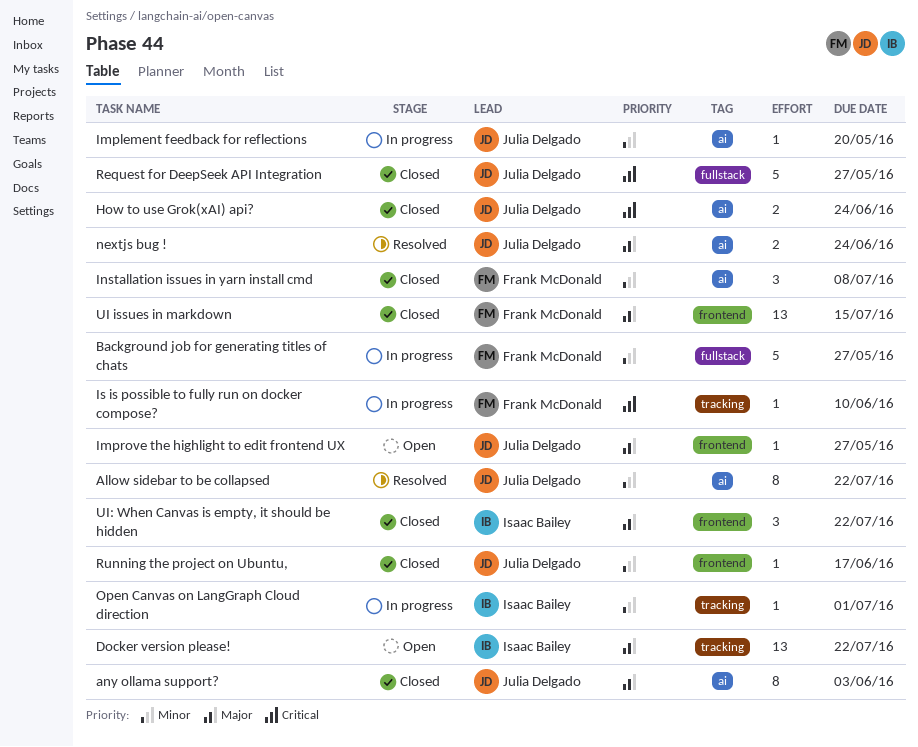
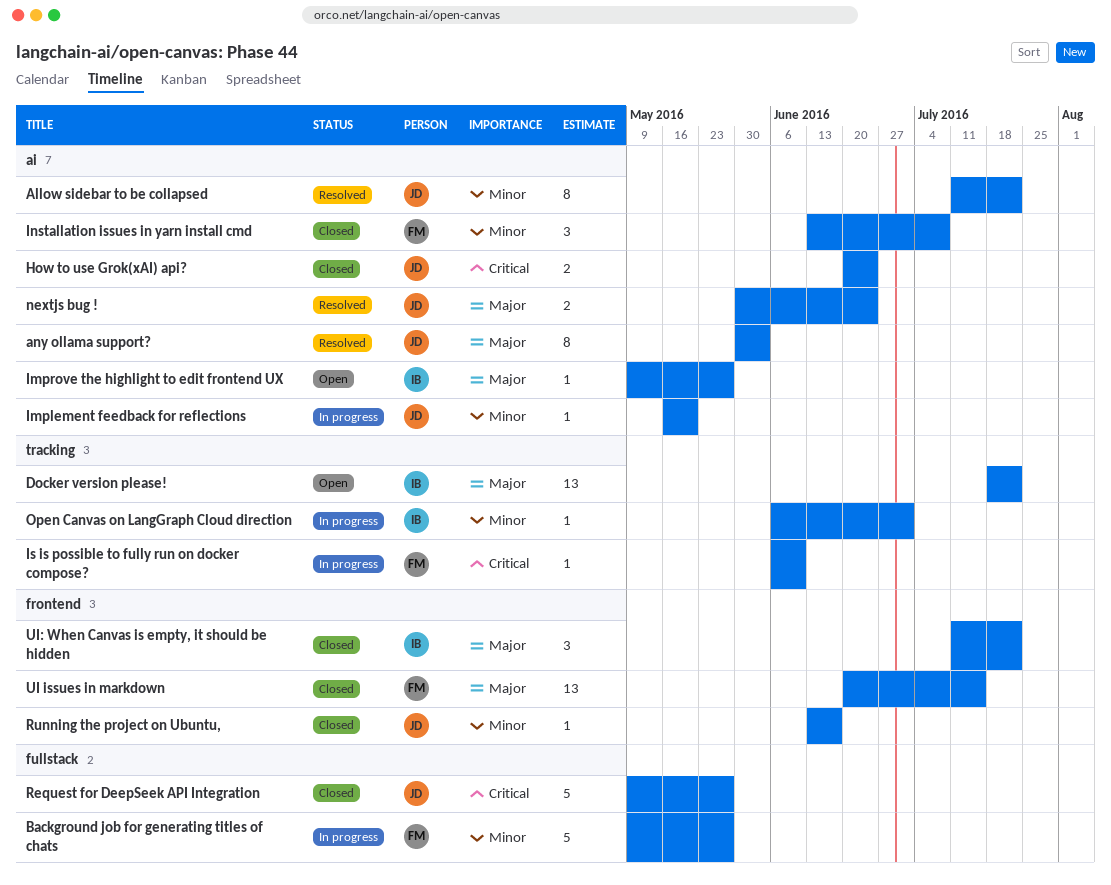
any ollama support?, status: Closed -> Resolved
Improve the highlight to edit frontend UX, owner: Julia Delgado -> Isaac Bailey
Improve the highlight to edit frontend UX, label: frontend -> ai

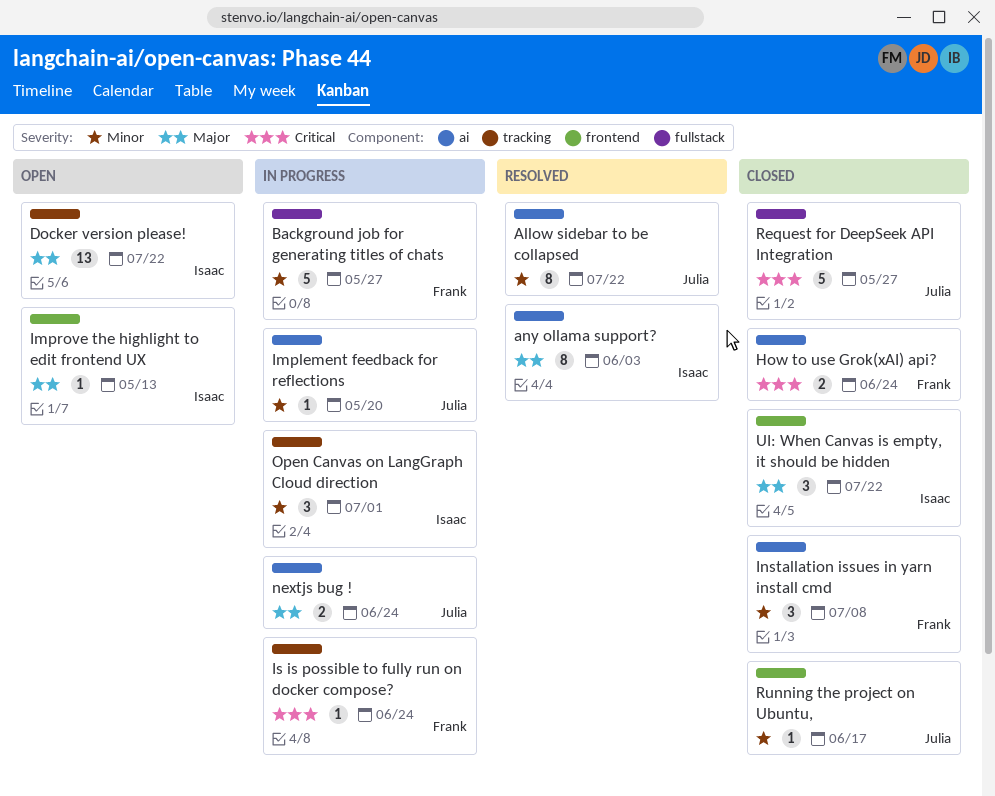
any ollama support?, owner: Julia -> Isaac
How to use Grok(xAI) api?, owner: Julia -> Frank
Improve the highlight to edit frontend UX, label: ai -> frontend
Improve the highlight to edit frontend UX, due: May 27 -> May 13
Is is possible to fully run on docker compose?, due: Jun 10 -> Jun 24
nextjs bug !, status: Resolved -> In progress
Open Canvas on LangGraph Cloud direction, estimate: 1 -> 3
UI issues in markdown: present -> none

